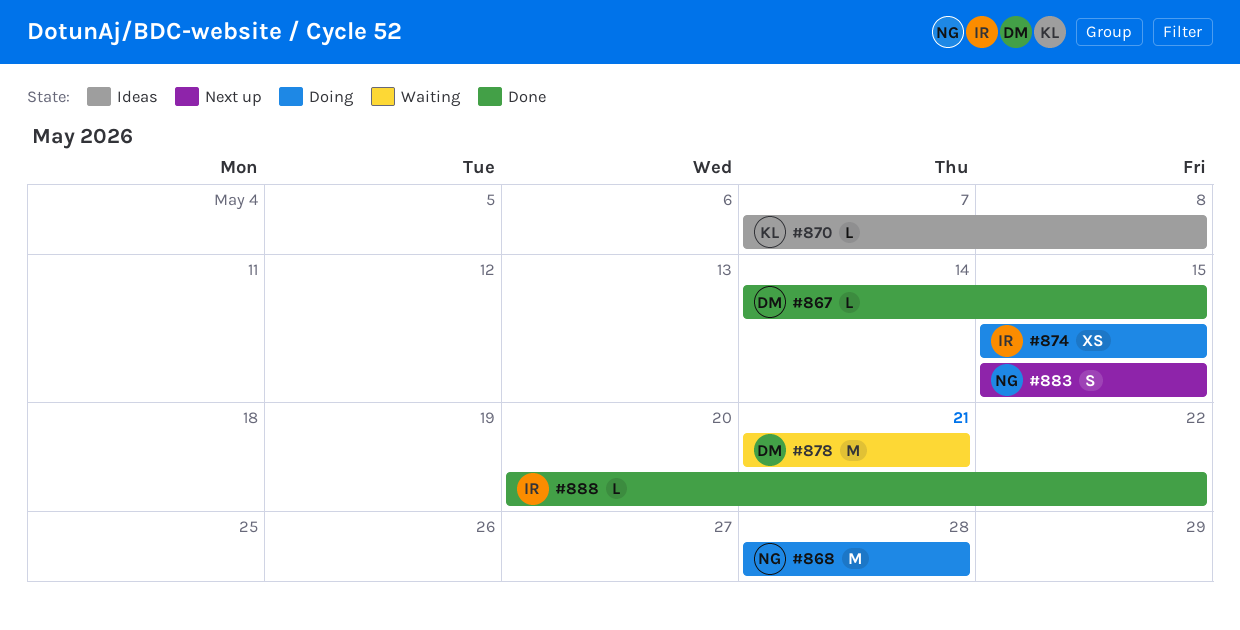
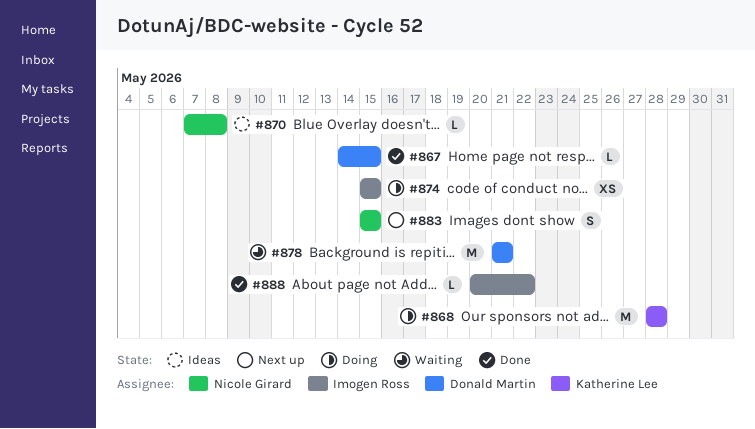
#868, owner: Nicole Girard -> Katherine Lee
#870, owner: Katherine Lee -> Nicole Girard

